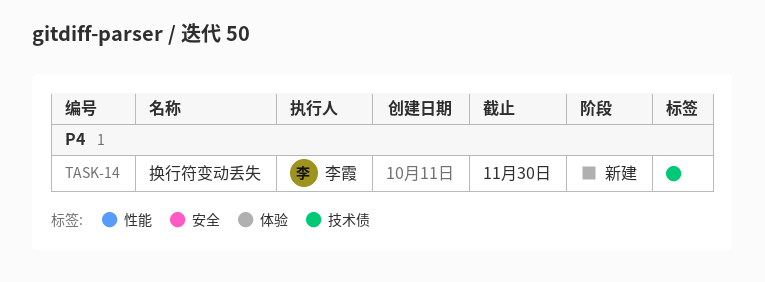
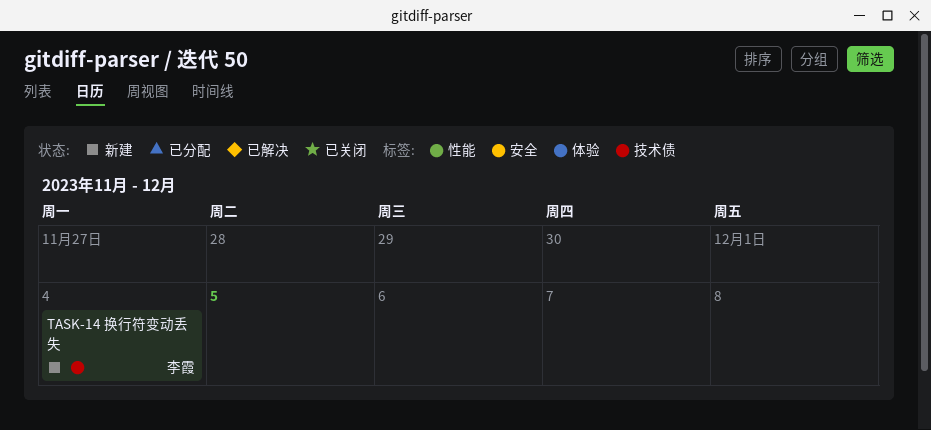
TASK-14, due: Nov 30 -> Dec 4

